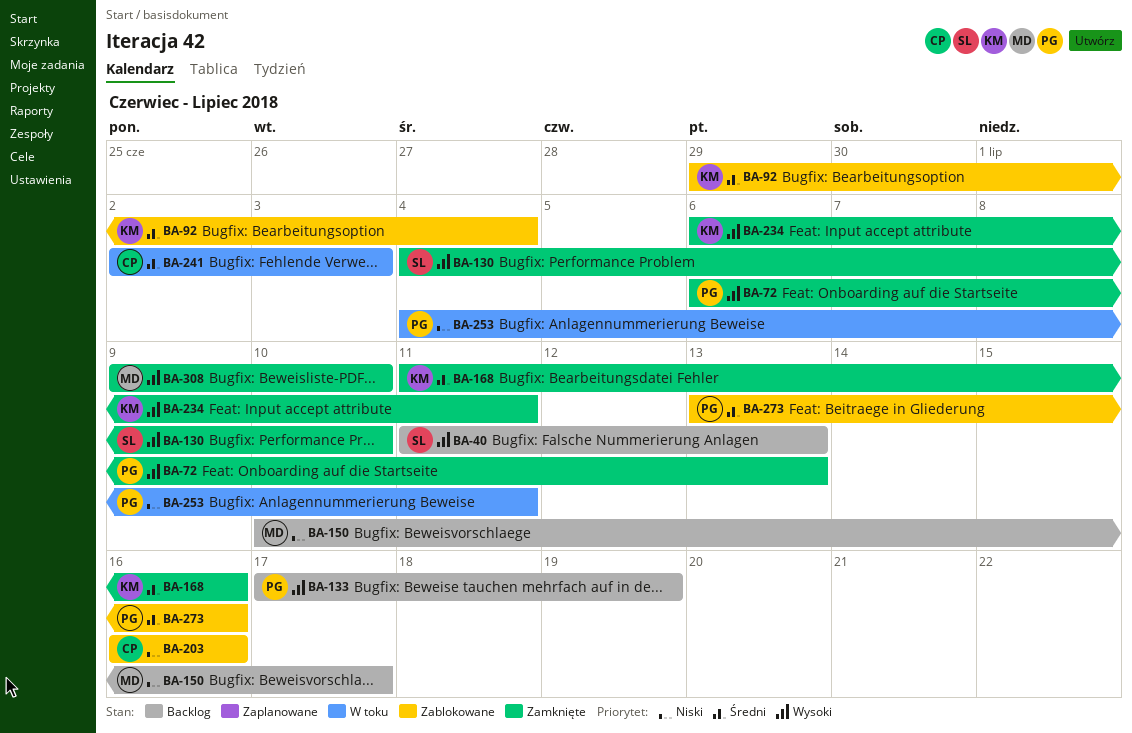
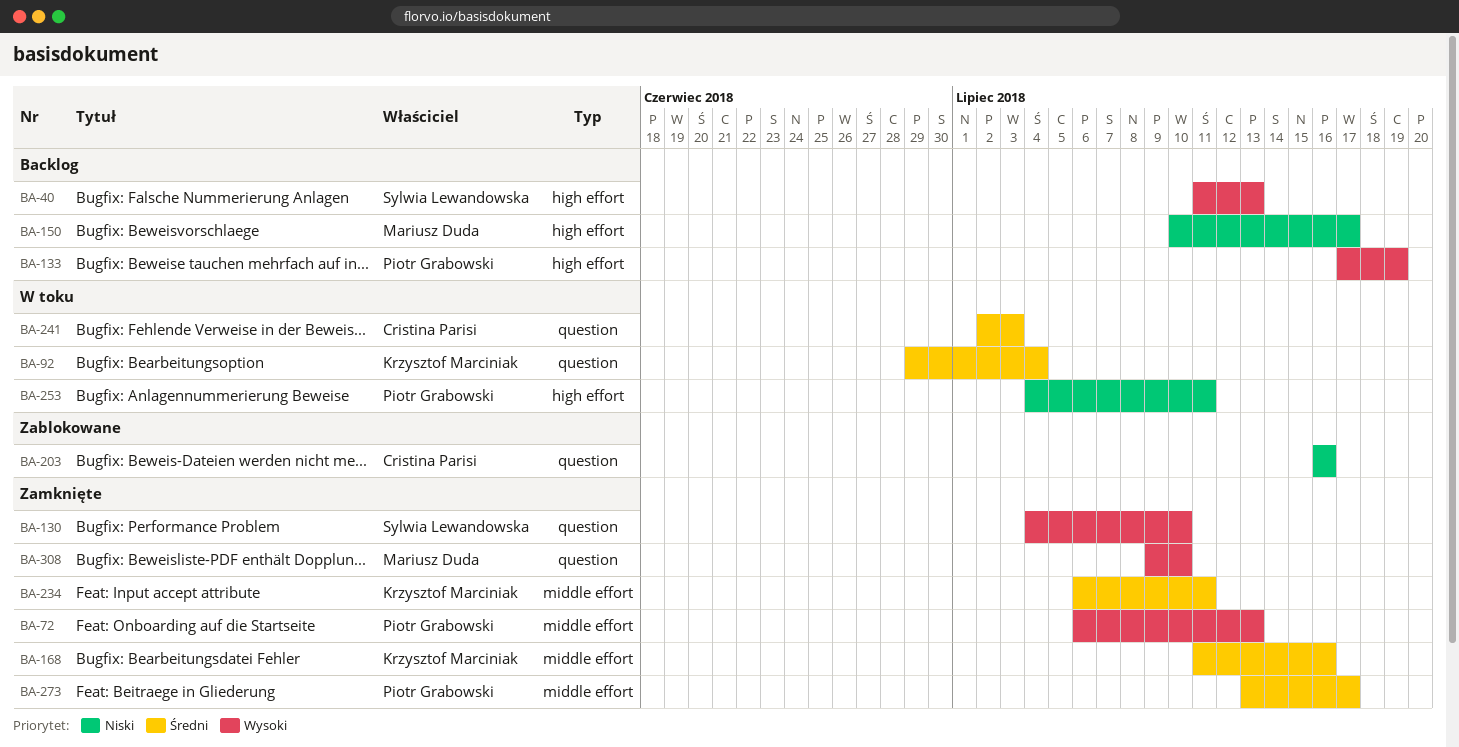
BA-92, status: Zablokowane -> W toku
BA-234, priority: Wysoki -> Średni
BA-273, status: Zablokowane -> Zamknięte
BA-273, due: Jul 16 -> Jul 17

